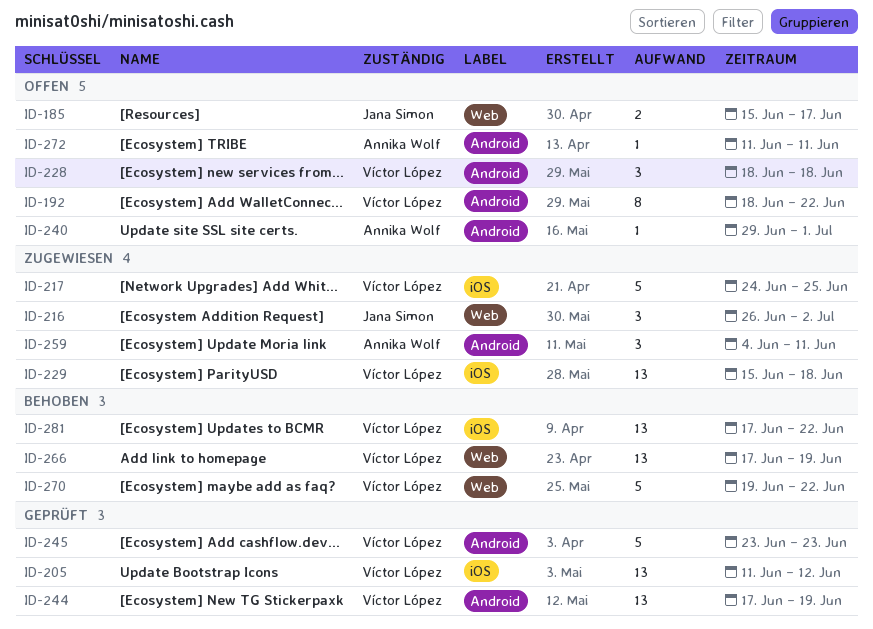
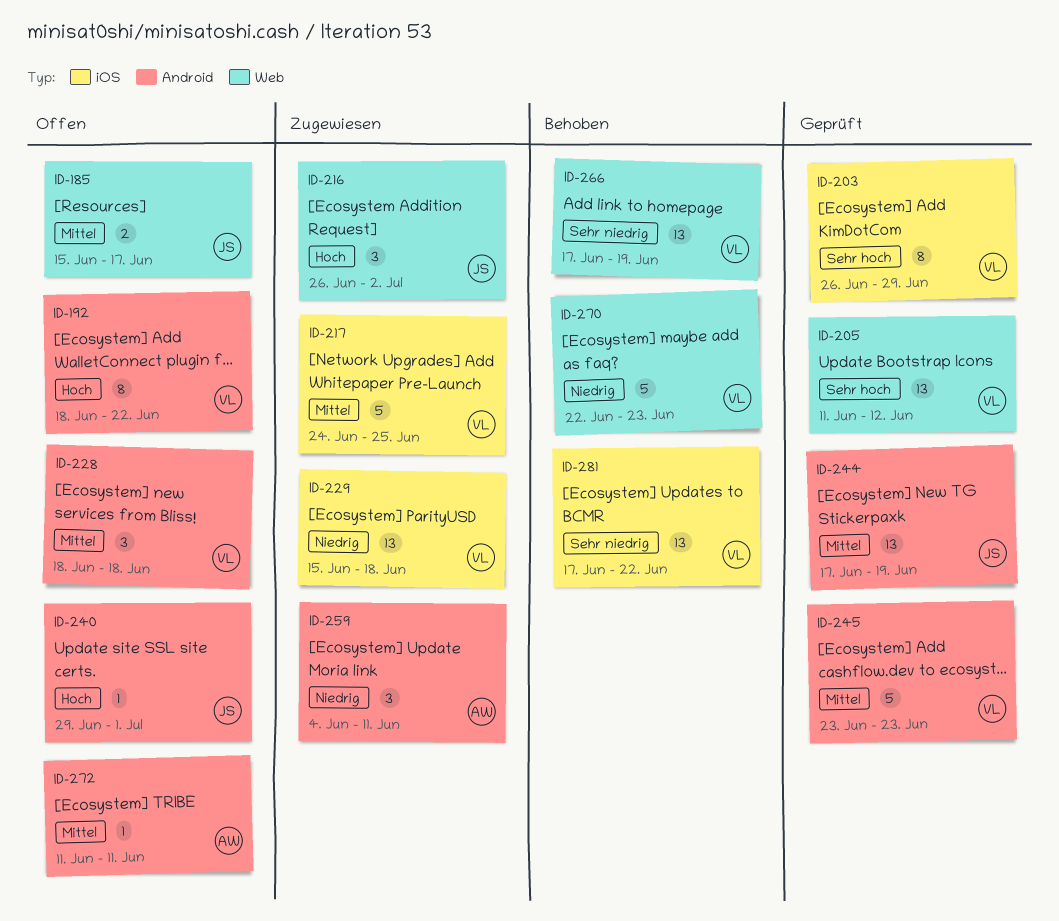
ID-203: none -> present
ID-205, label: iOS -> Web
ID-240, owner: Annika Wolf -> Jana Simon
ID-244, owner: Víctor López -> Jana Simon
ID-270, start: Jun 19 -> Jun 22
ID-270, due: Jun 22 -> Jun 23

